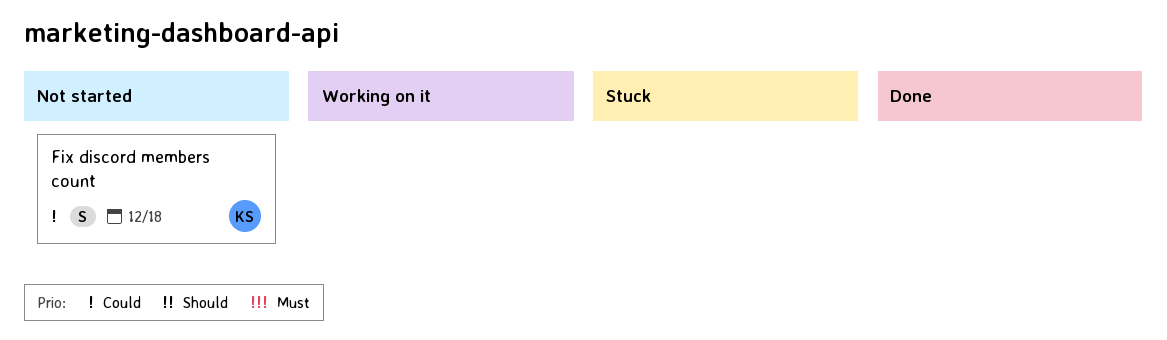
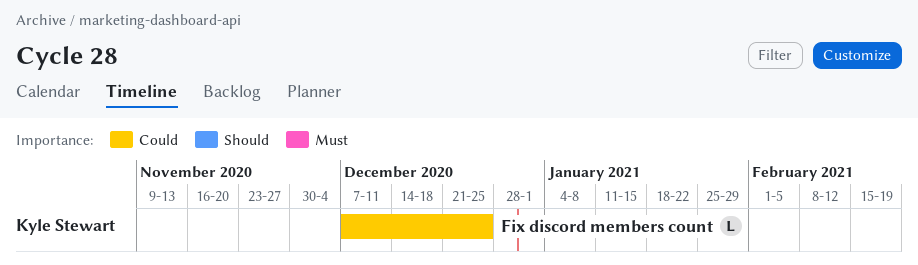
Fix discord members count, estimate: S -> L
Fix discord members count, due: Dec 18 -> Dec 25

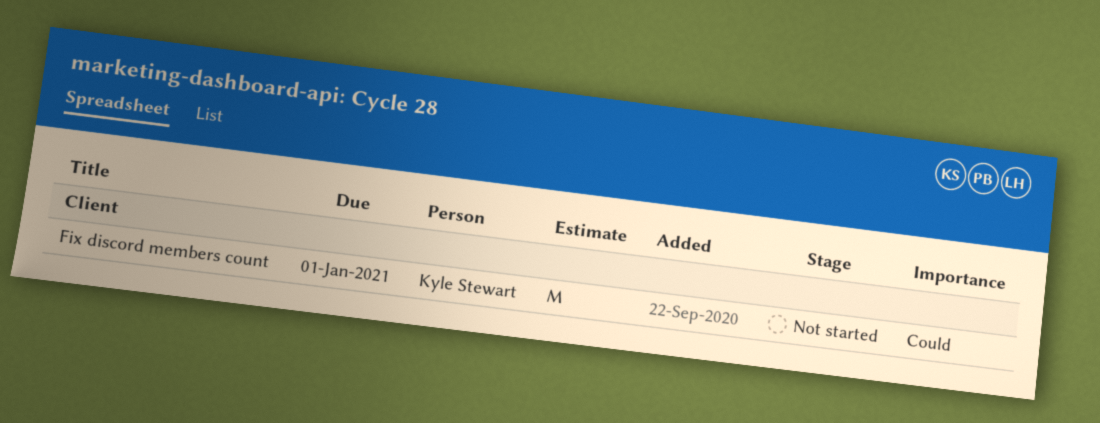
Fix discord members count, estimate: L -> M
Fix discord members count, due: Dec 25 -> Jan 1

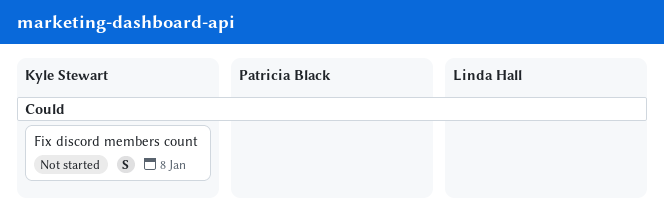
Fix discord members count, estimate: M -> S
Fix discord members count, due: Jan 1 -> Jan 8

